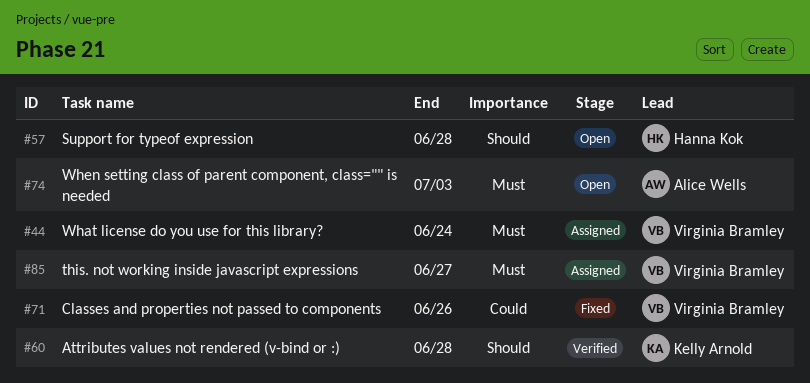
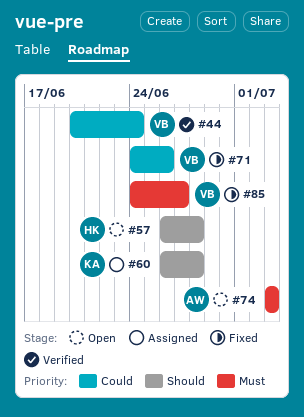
#44, status: Assigned -> Verified
#44, priority: Must -> Could
#60, status: Verified -> Assigned
#85, status: Assigned -> Fixed

